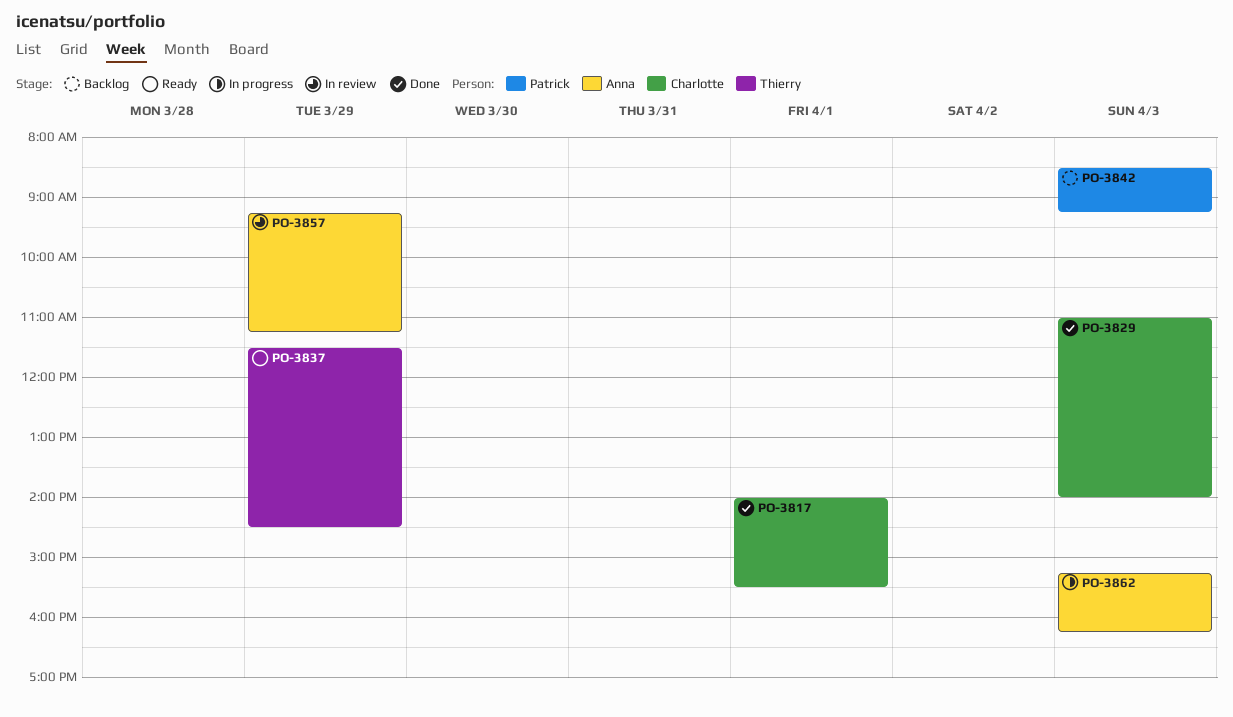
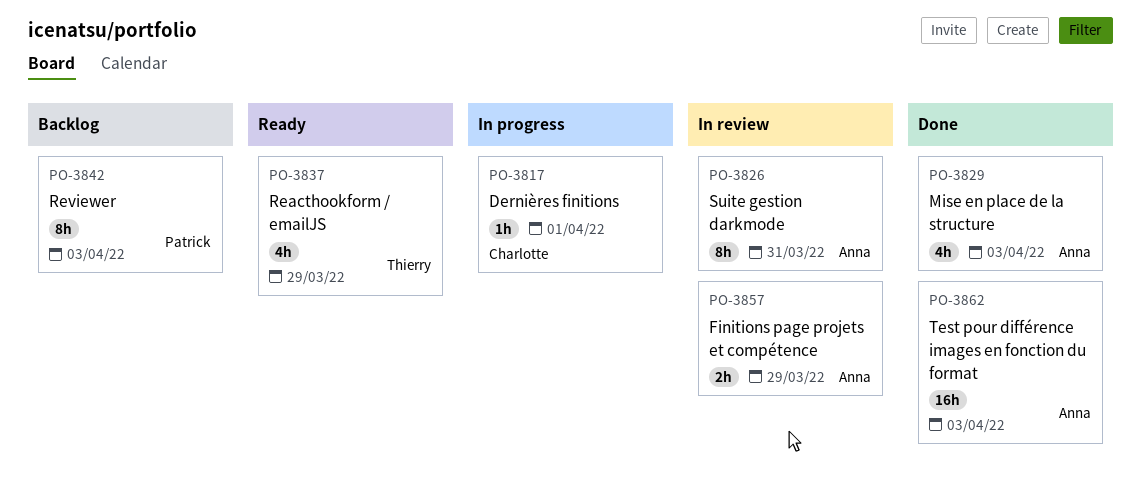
PO-3817, status: Done -> In progress
PO-3826: none -> present
PO-3829, owner: Charlotte -> Anna
PO-3862, status: In progress -> Done

